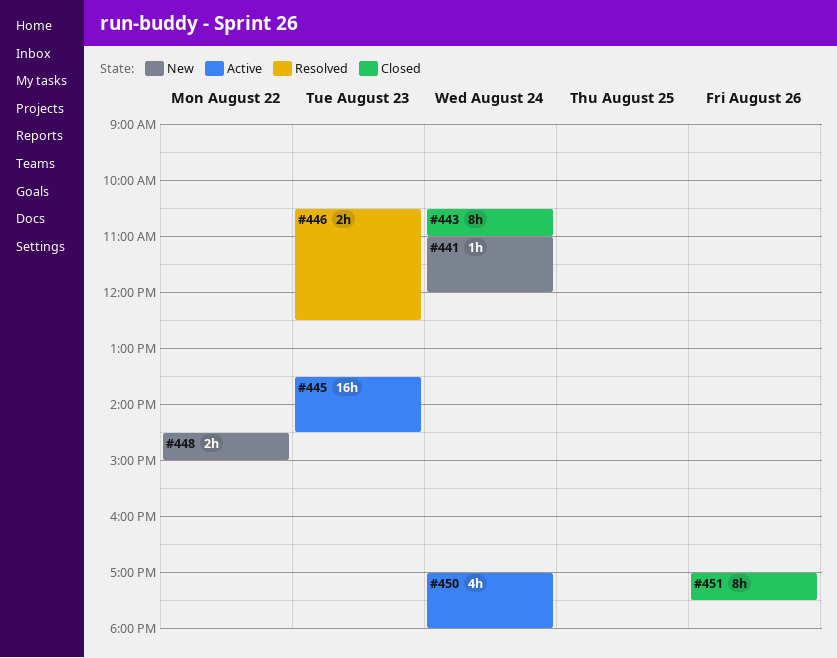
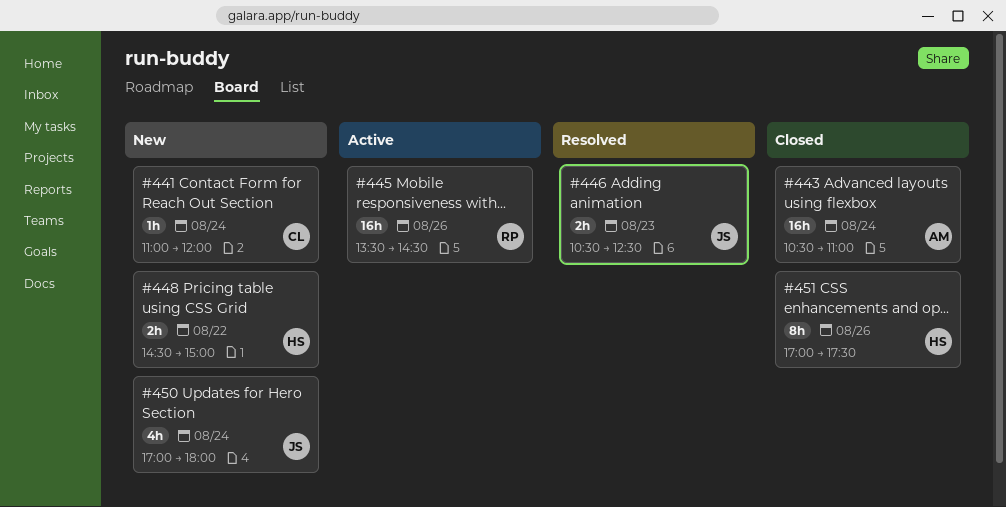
#443, estimate: 8h -> 16h
#445, day: Aug 23 -> Aug 26
#450, status: Active -> New

